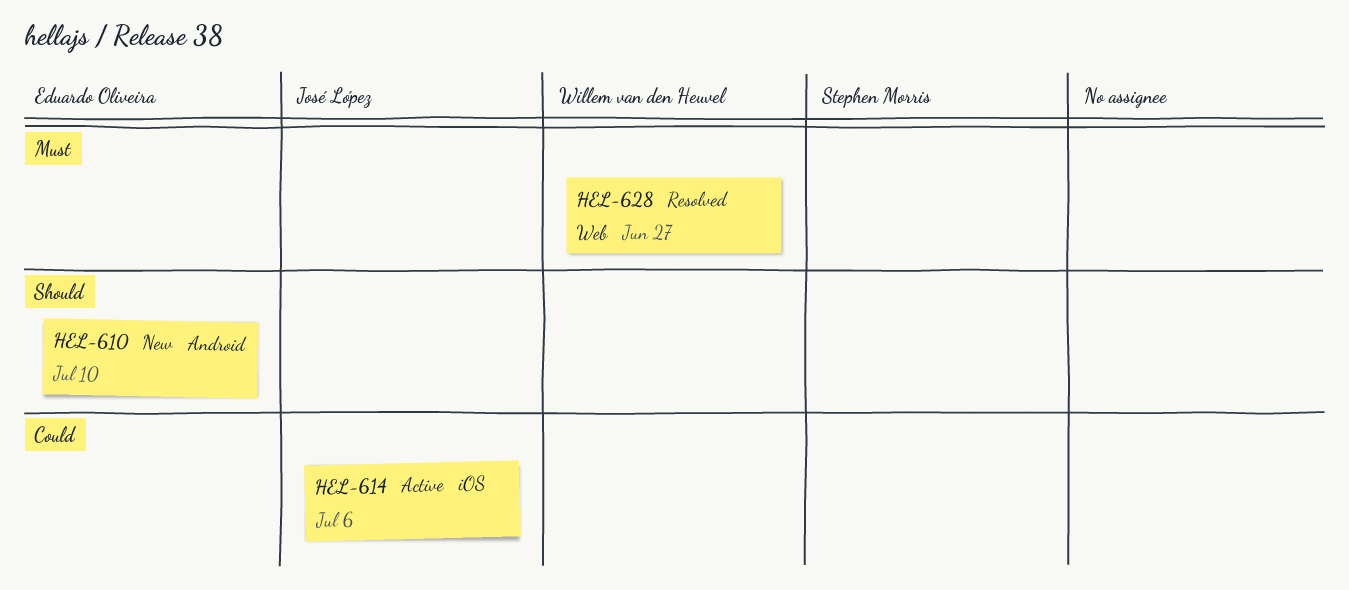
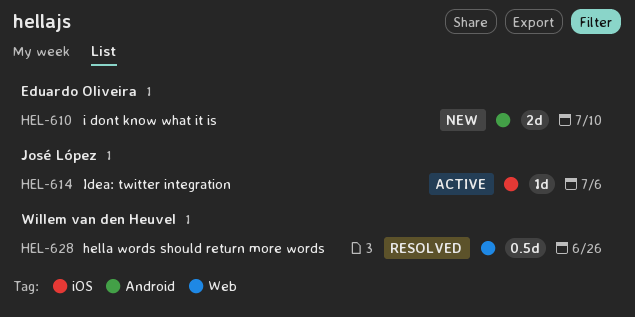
HEL-628, due: Jun 27 -> Jun 26

